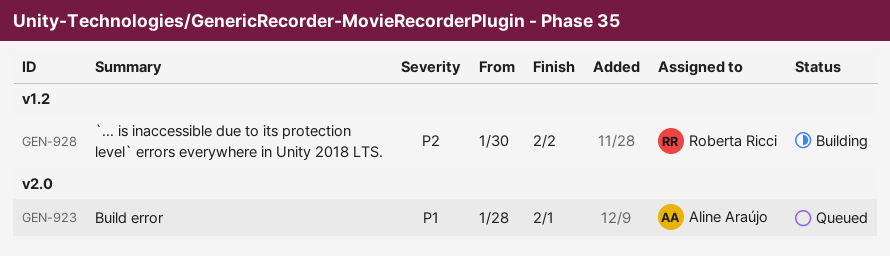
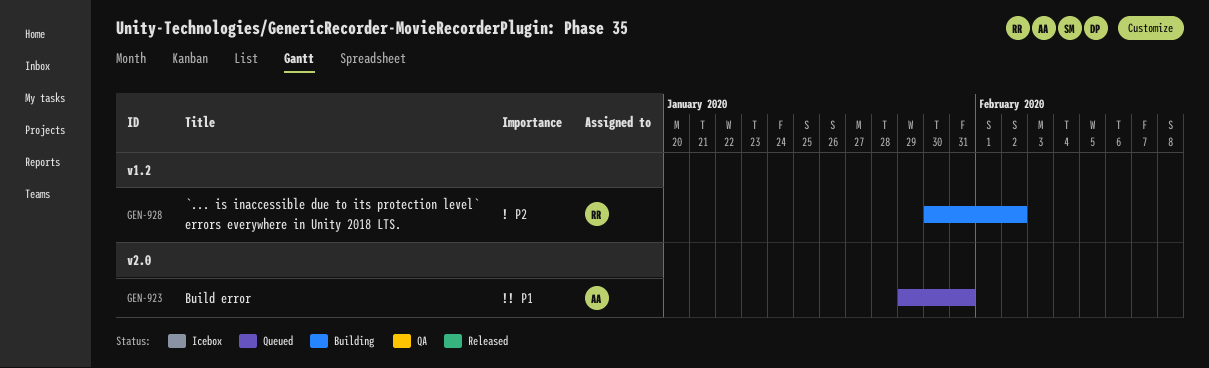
GEN-923, start: Jan 28 -> Jan 29
GEN-923, due: Feb 1 -> Jan 31

